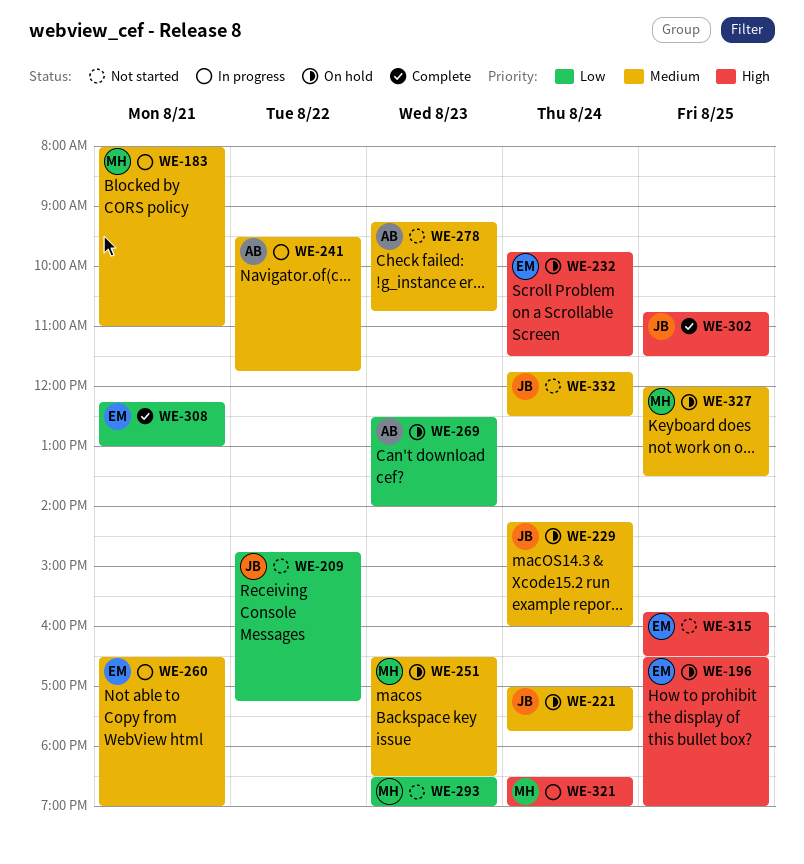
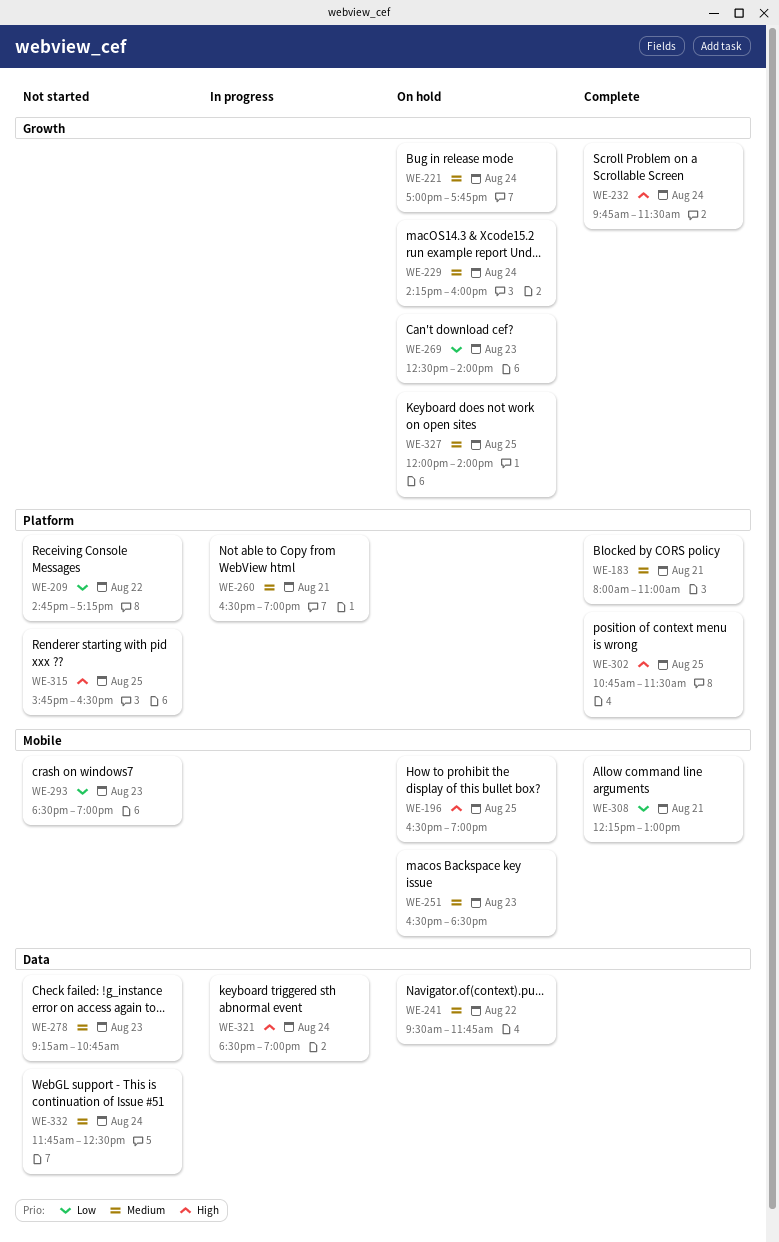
WE-183, status: In progress -> Complete
WE-232, status: On hold -> Complete
WE-241, status: In progress -> On hold
WE-327, ends: 13:30 -> 14:00

